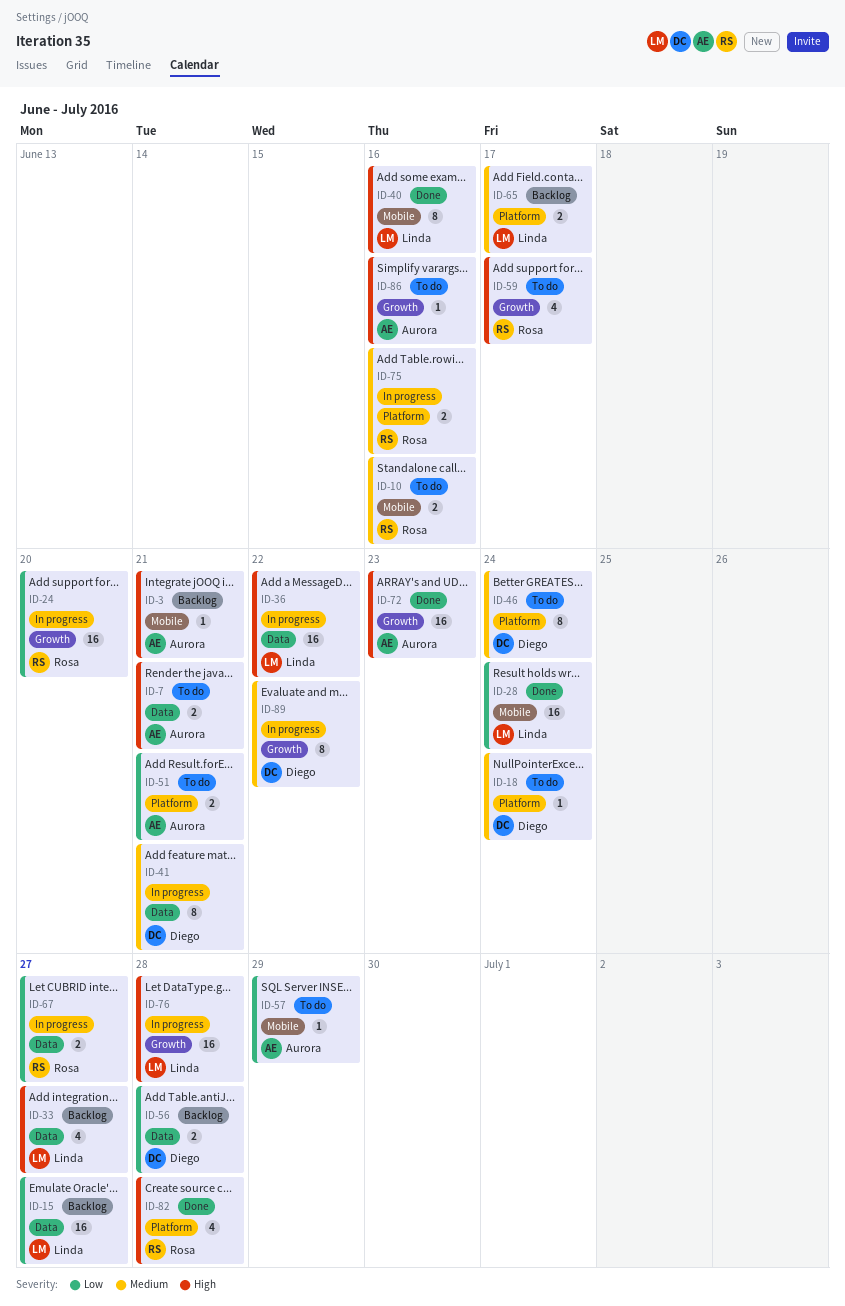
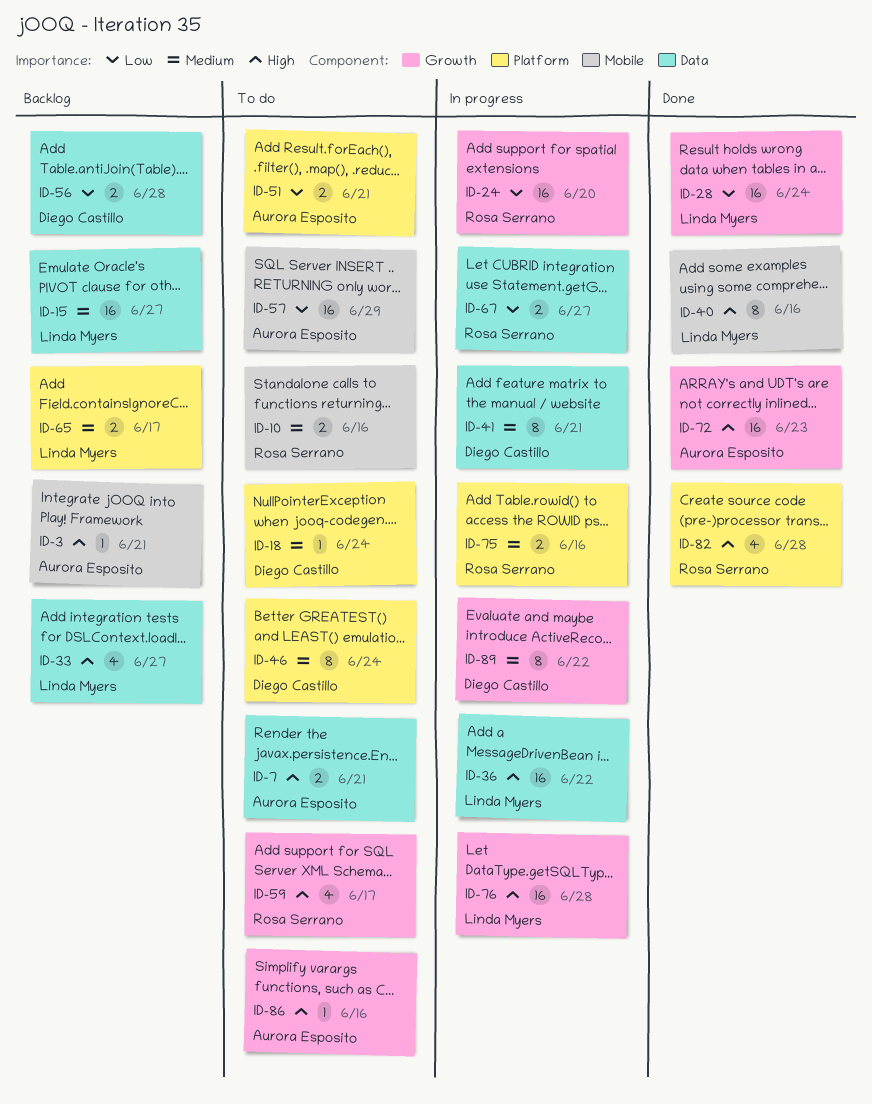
ID-15, priority: Low -> Medium
ID-28, label: Mobile -> Growth
ID-57, estimate: 1 -> 16

